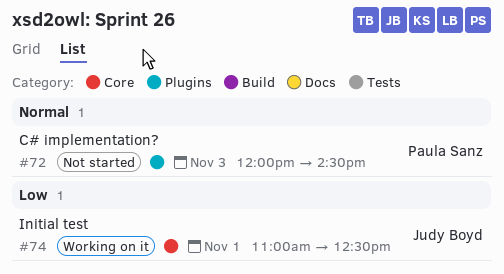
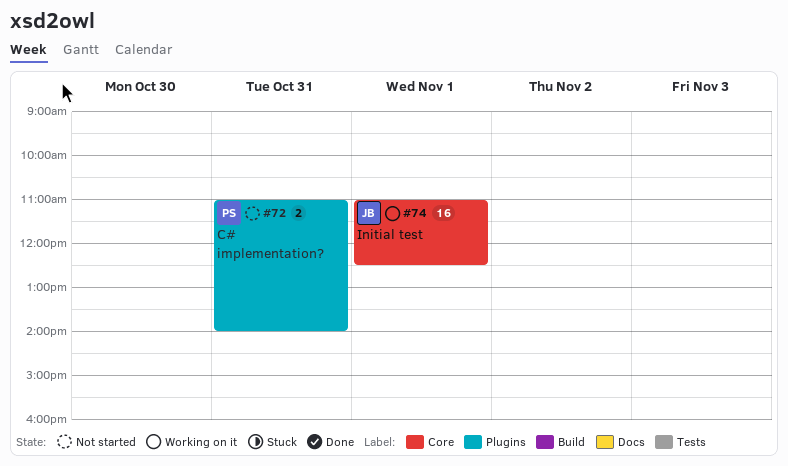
#72, day: Nov 3 -> Oct 31
#72, begins: 12:00 -> 11:00
#72, ends: 14:30 -> 14:00

